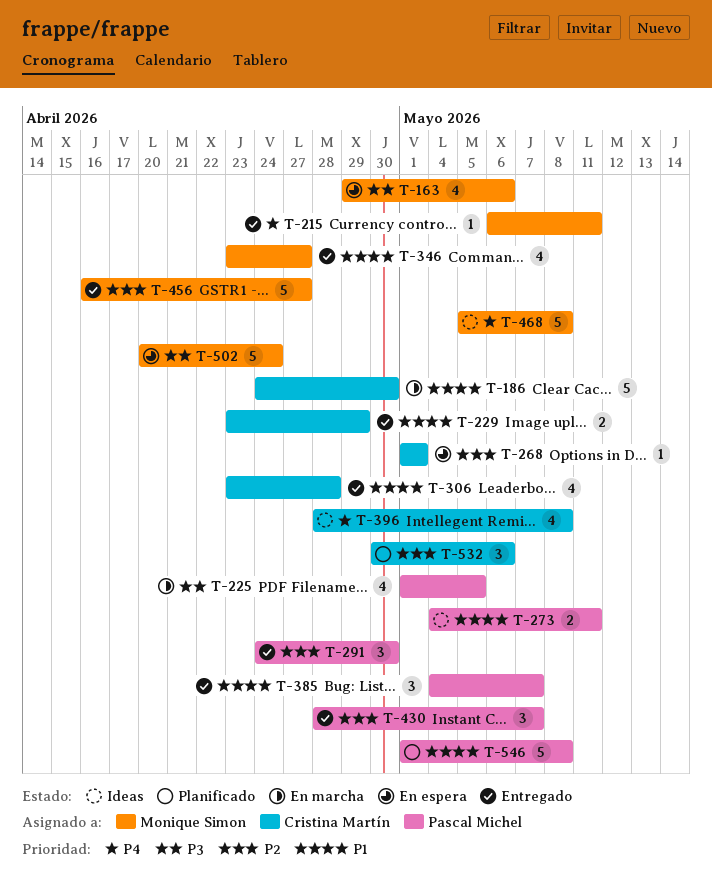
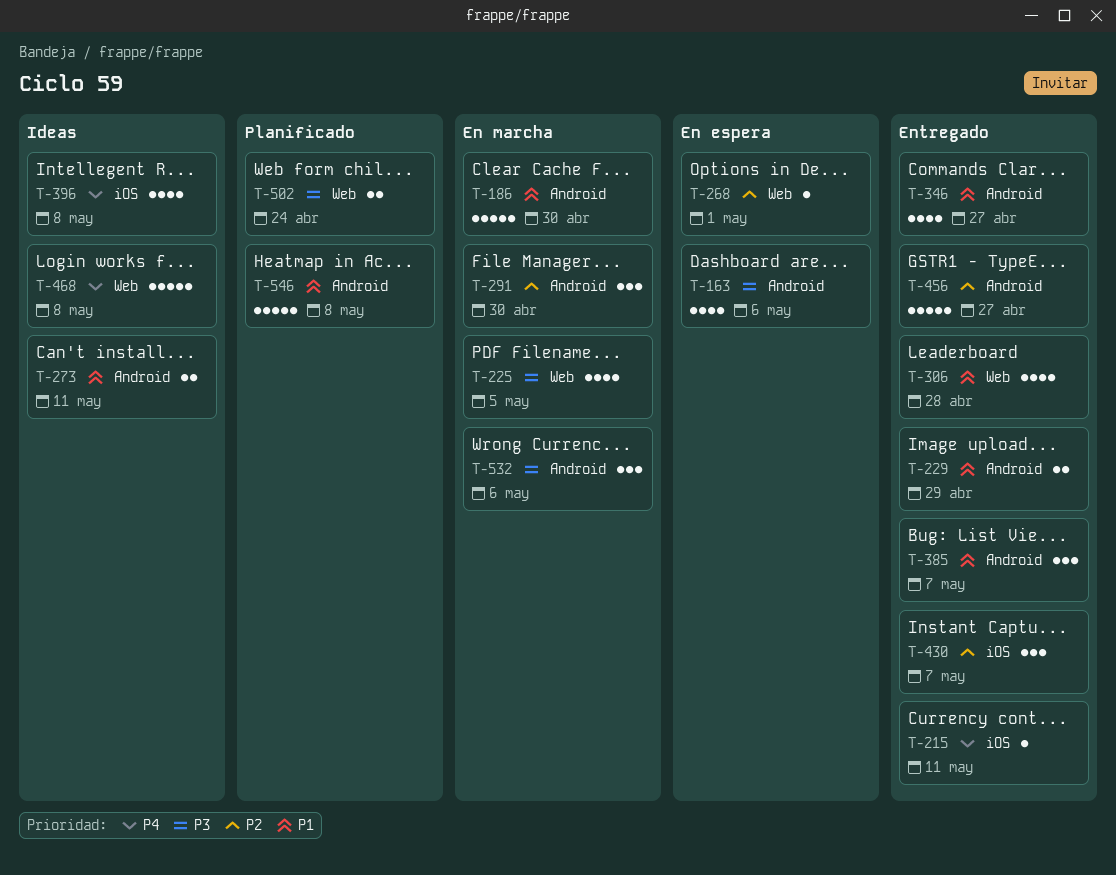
T-291, status: Entregado -> En marcha
T-502, status: En espera -> Planificado
T-502, estimate: 5 -> 2
T-532, status: Planificado -> En marcha
T-532, priority: P2 -> P3

